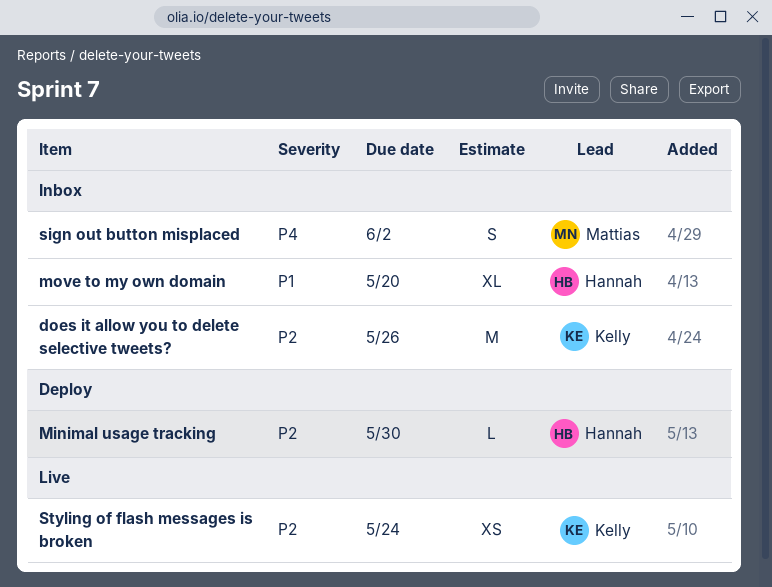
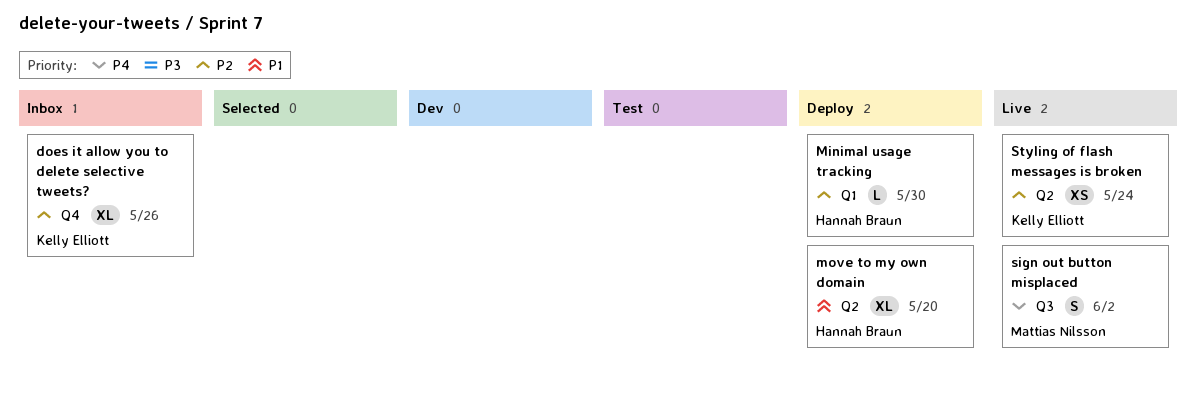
does it allow you to delete selective tweets?, estimate: M -> XL
move to my own domain, status: Inbox -> Deploy
sign out button misplaced, status: Inbox -> Live

